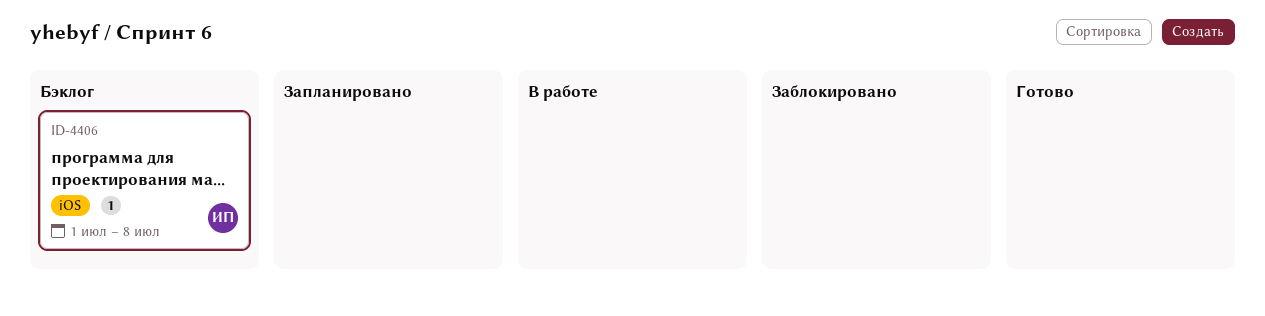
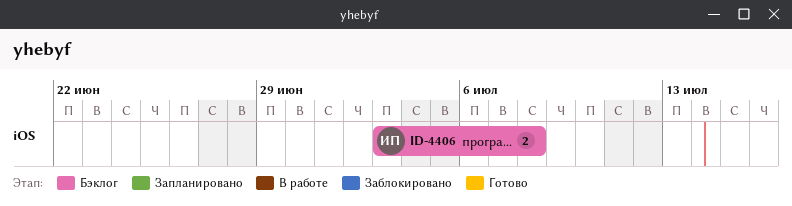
ID-4406, estimate: 1 -> 2
ID-4406, start: Jul 1 -> Jul 3

